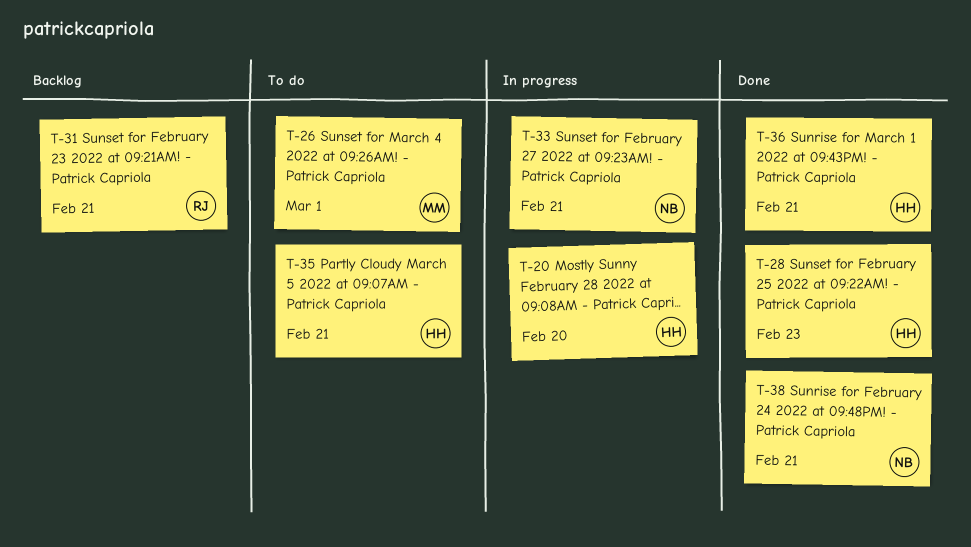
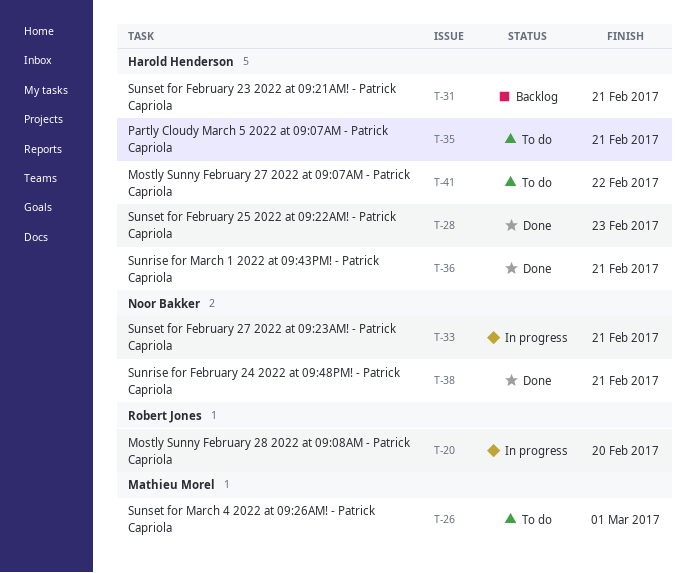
T-20, owner: Harold Henderson -> Robert Jones
T-31, owner: Robert Jones -> Harold Henderson
T-41: none -> present

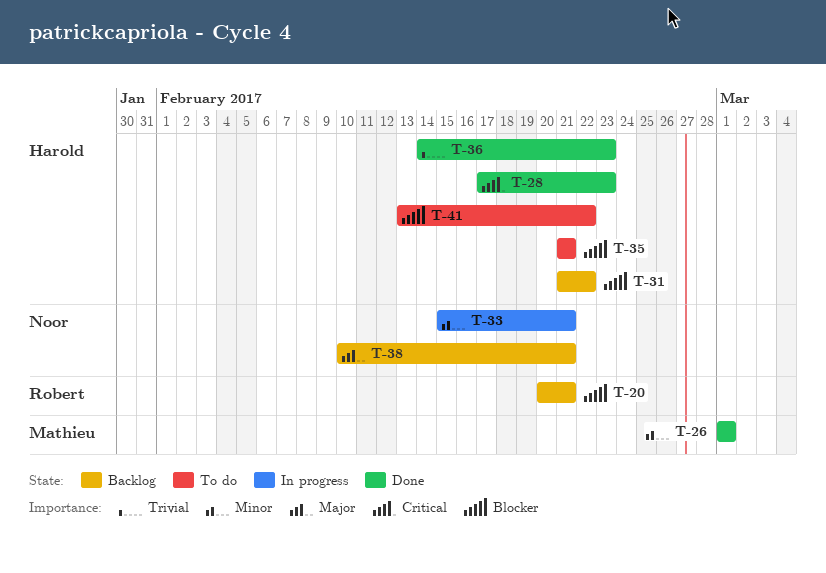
T-20, status: In progress -> Backlog
T-20, due: Feb 20 -> Feb 21
T-26, status: To do -> Done
T-31, due: Feb 21 -> Feb 22
T-36, due: Feb 21 -> Feb 23
T-38, status: Done -> Backlog

